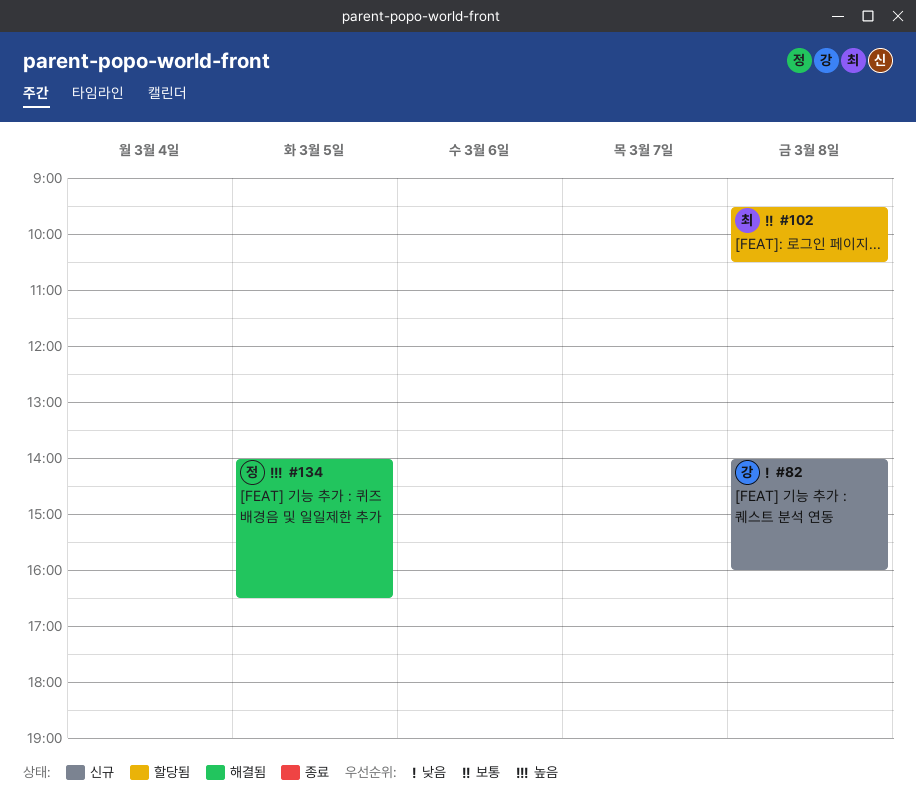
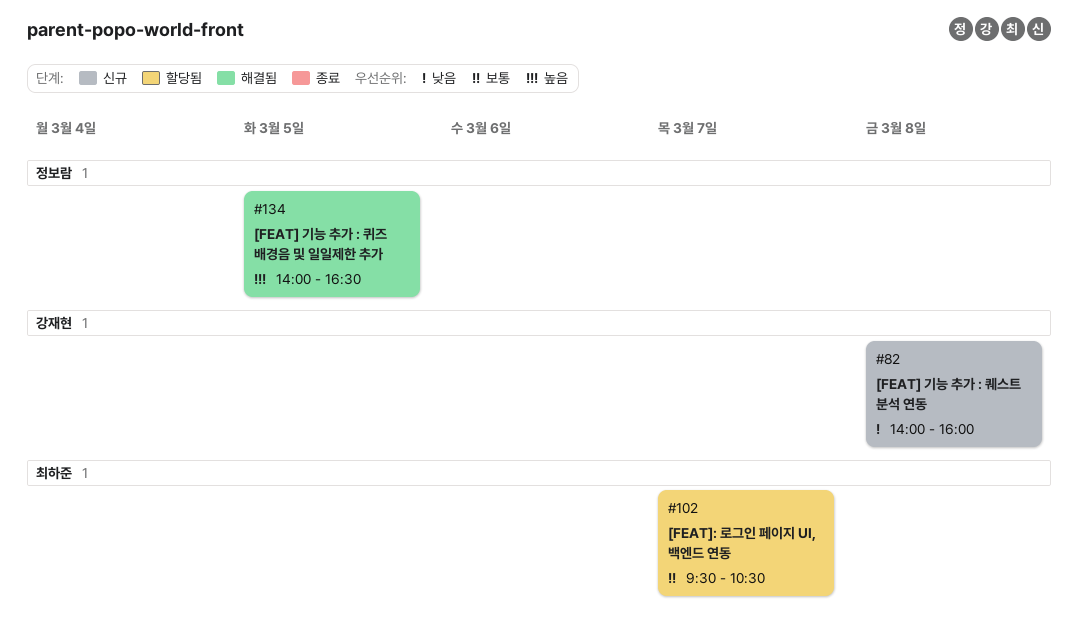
#102, day: Mar 8 -> Mar 7

